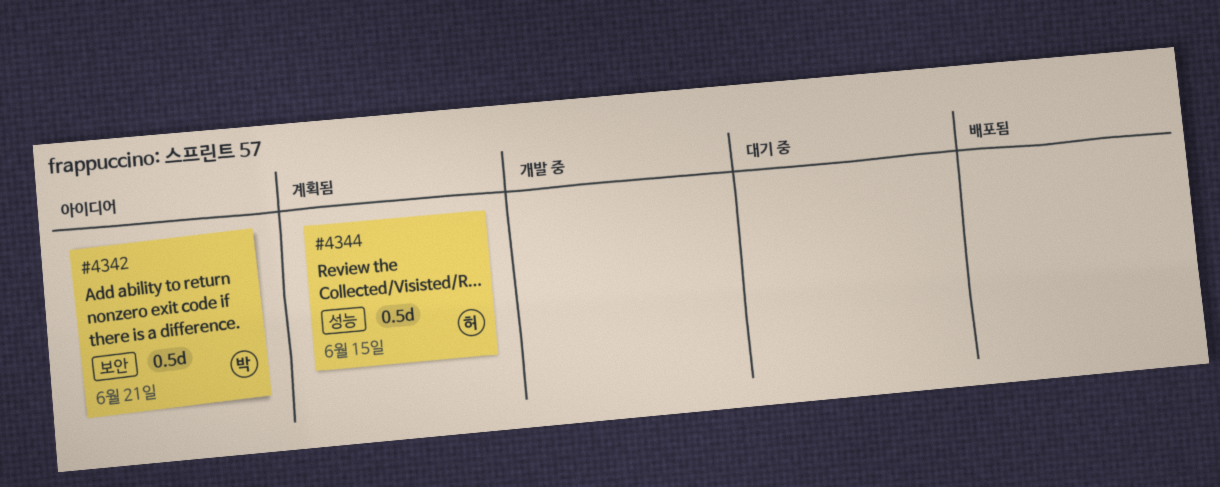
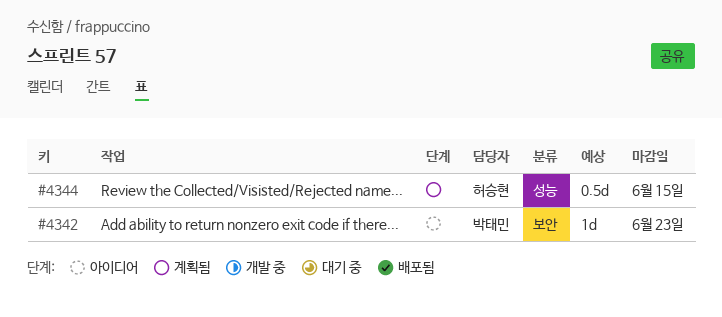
#4342, estimate: 0.5d -> 1d
#4342, due: Jun 21 -> Jun 23

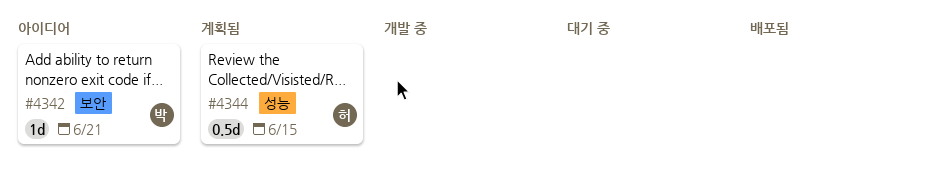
#4342, due: Jun 23 -> Jun 21

